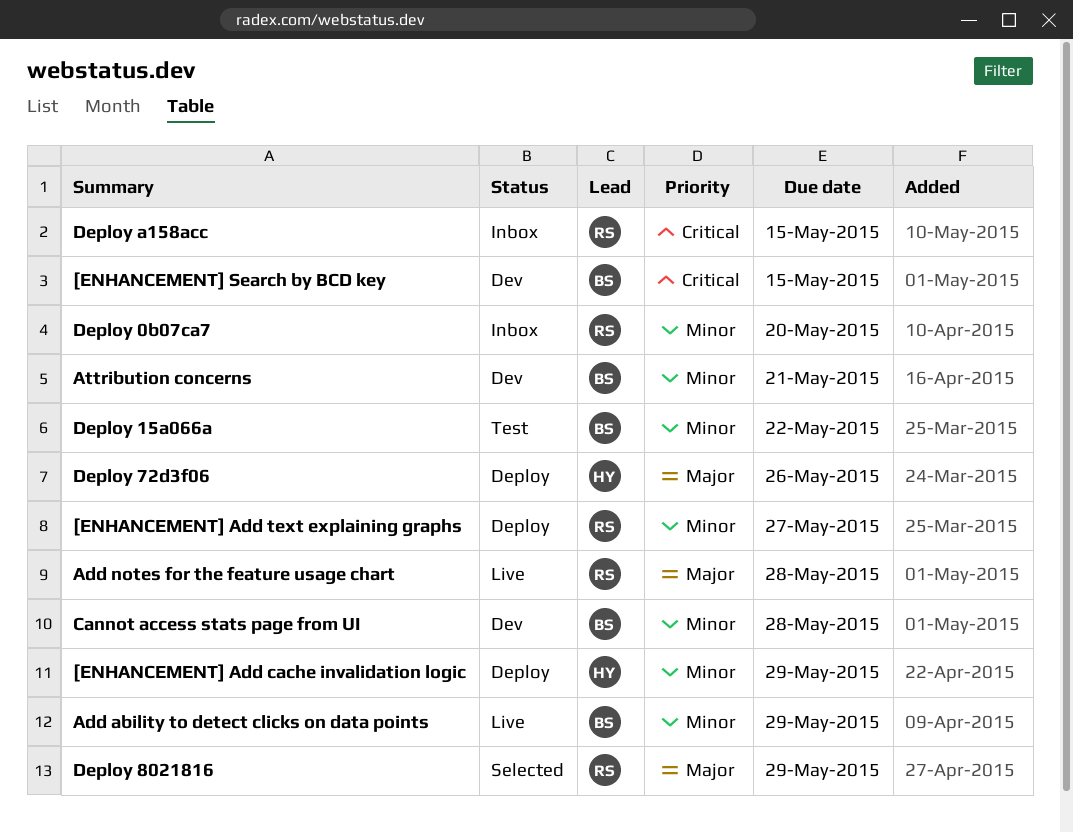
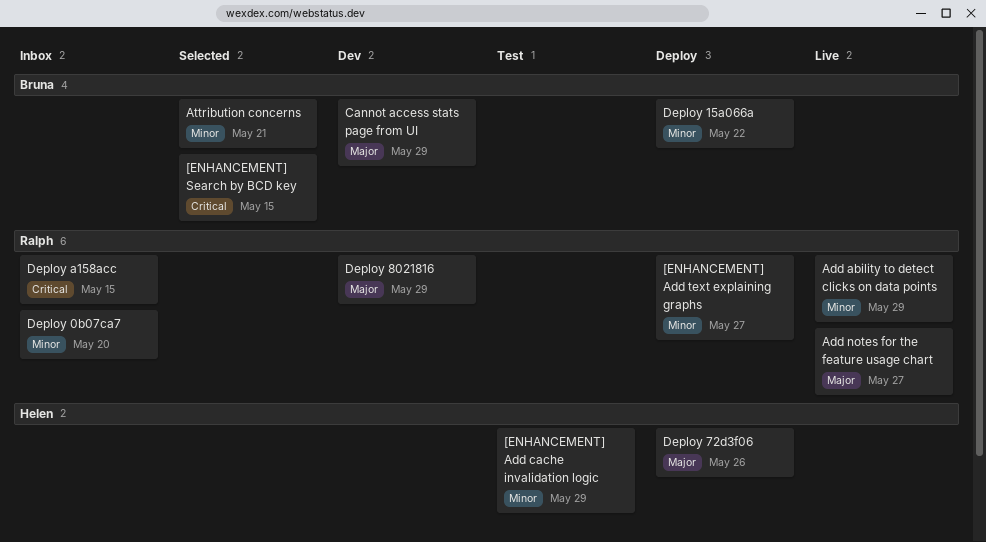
[ENHANCEMENT] Add cache invalidation logic, status: Deploy -> Test
[ENHANCEMENT] Search by BCD key, status: Dev -> Selected
Add ability to detect clicks on data points, owner: Bruna -> Ralph
Add notes for the feature usage chart, due: May 28 -> May 27
Attribution concerns, status: Dev -> Selected
Cannot access stats page from UI, priority: Minor -> Major
Cannot access stats page from UI, due: May 28 -> May 29
Deploy 15a066a, status: Test -> Deploy
Deploy 8021816, status: Selected -> Dev

